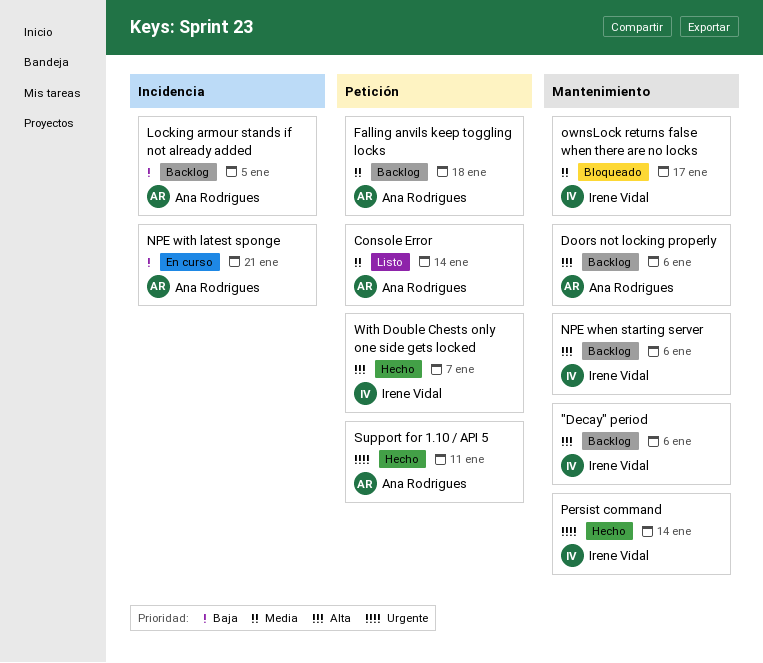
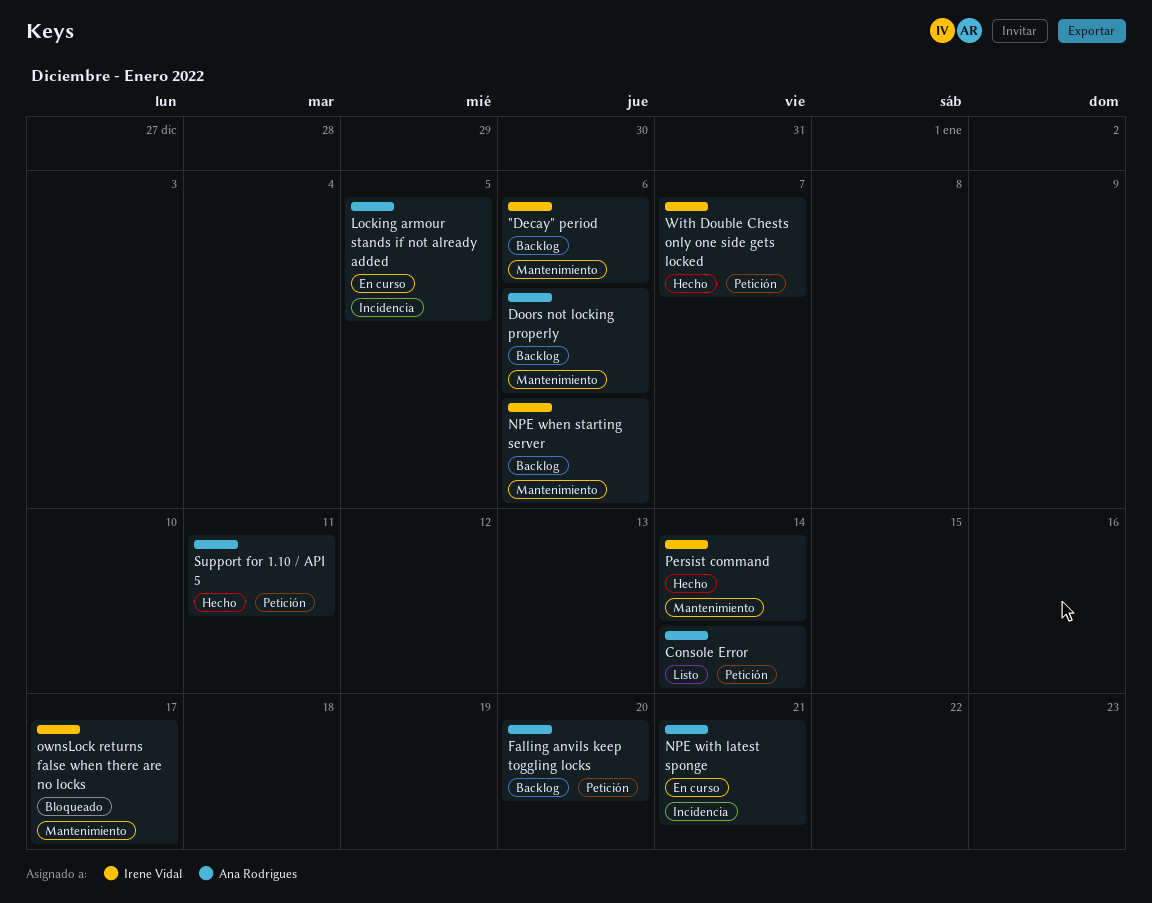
Falling anvils keep toggling locks, due: Jan 18 -> Jan 20
Locking armour stands if not already added, status: Backlog -> En curso

